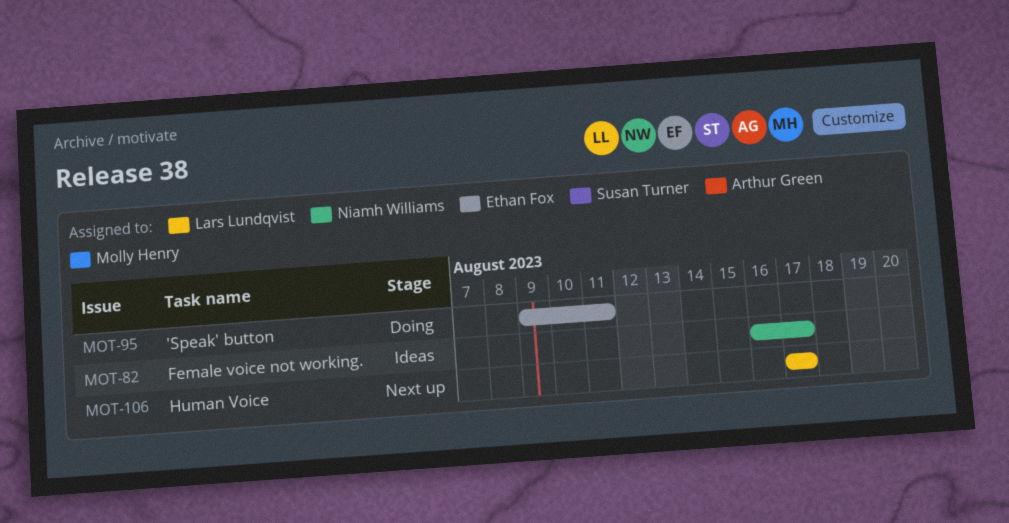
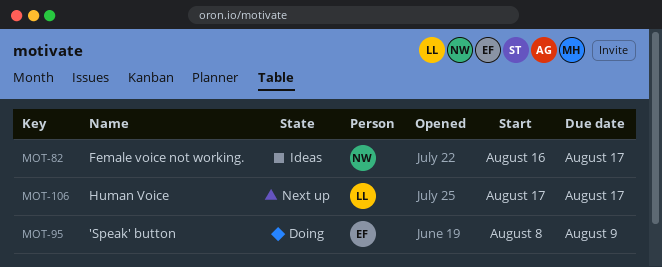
MOT-95, start: Aug 9 -> Aug 8
MOT-95, due: Aug 11 -> Aug 9

